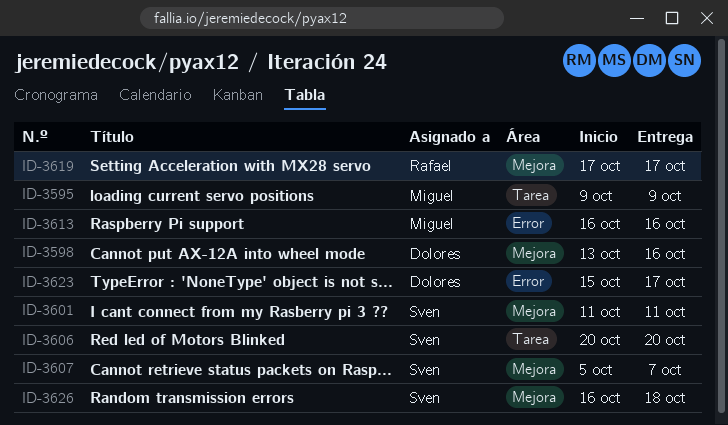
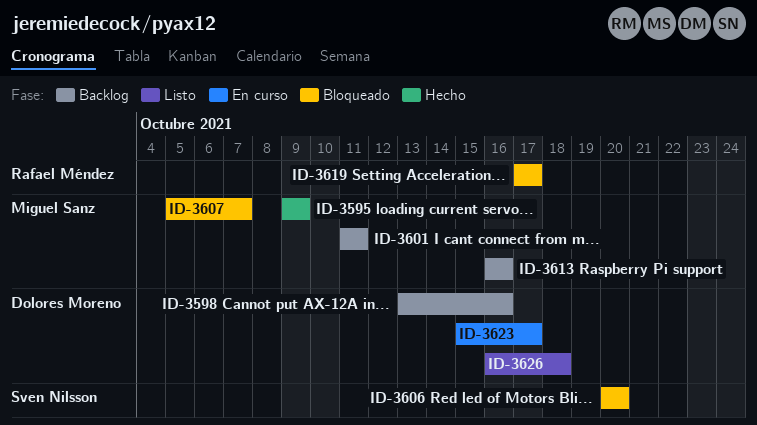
ID-3601, owner: Sven Nilsson -> Miguel Sanz
ID-3607, owner: Sven Nilsson -> Miguel Sanz
ID-3626, owner: Sven Nilsson -> Dolores Moreno

